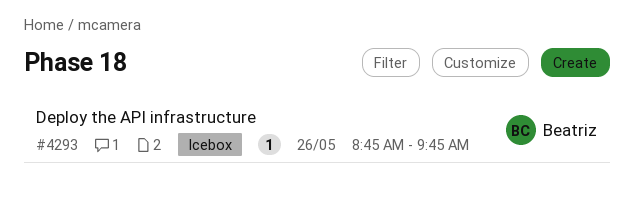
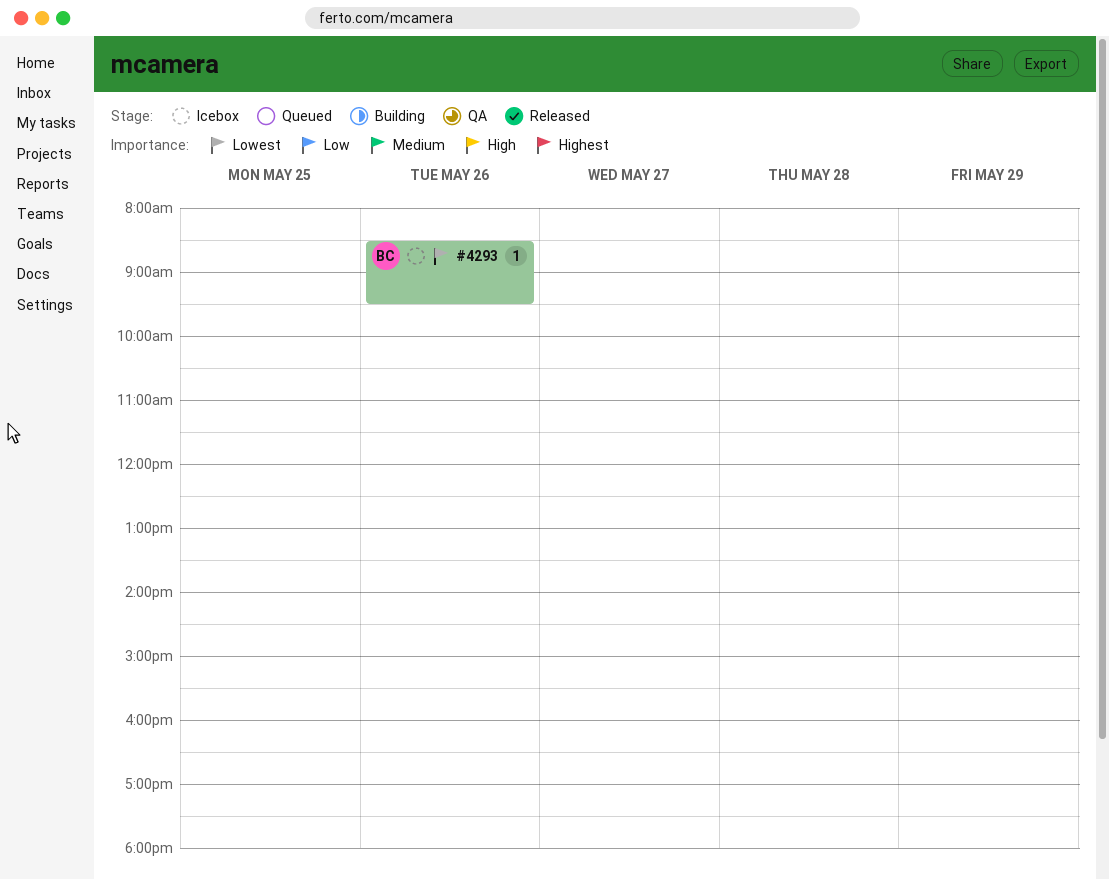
#4293, begins: 08:45 -> 08:30
#4293, ends: 09:45 -> 09:30

